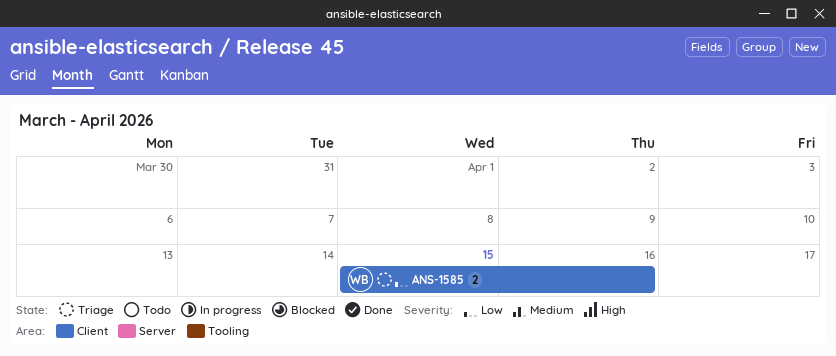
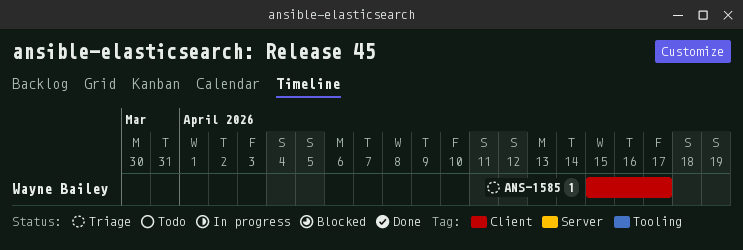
ANS-1585, estimate: 2 -> 1
ANS-1585, due: Apr 16 -> Apr 17

